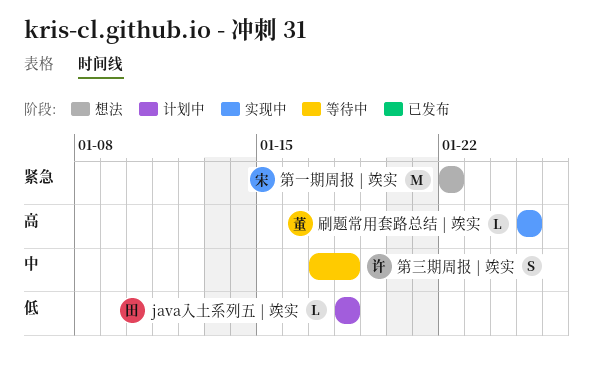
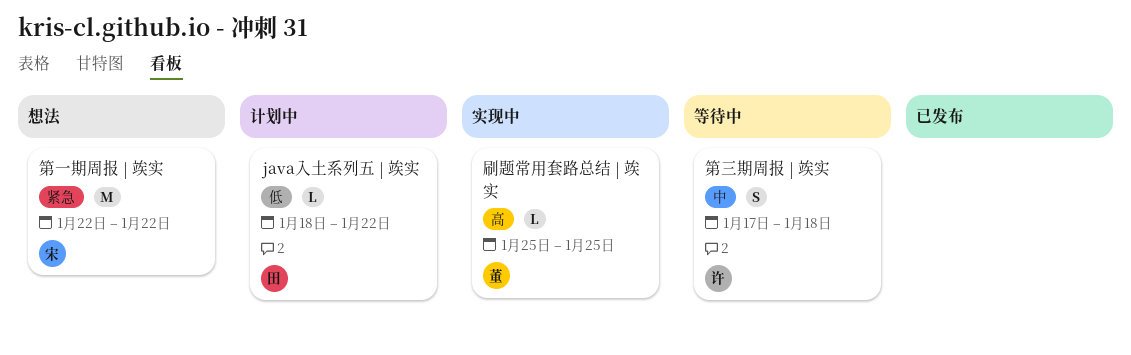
java入土系列五 | 竢实, due: Jan 18 -> Jan 22

